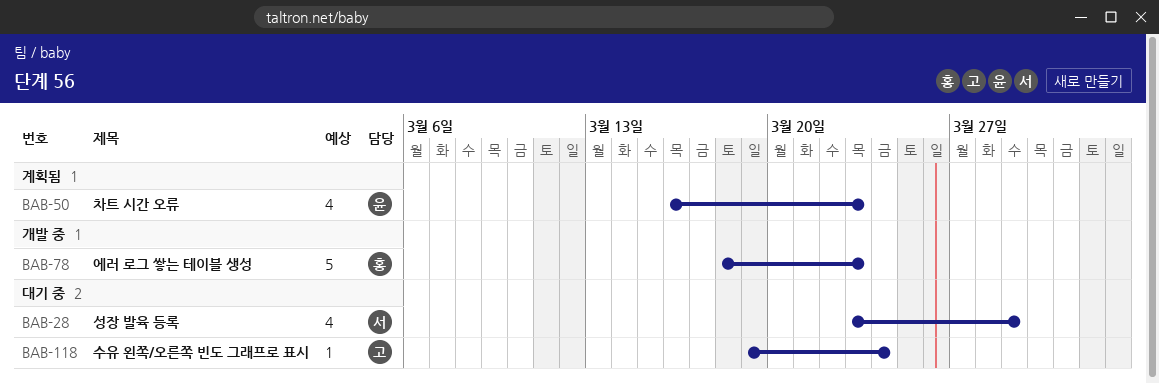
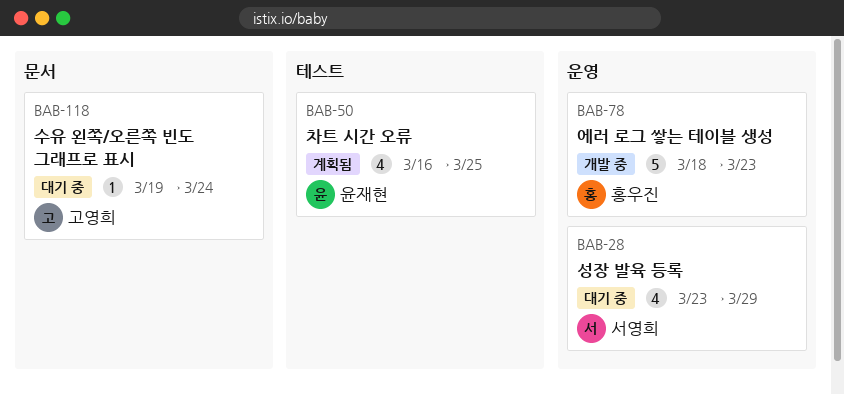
BAB-50, due: Mar 23 -> Mar 25

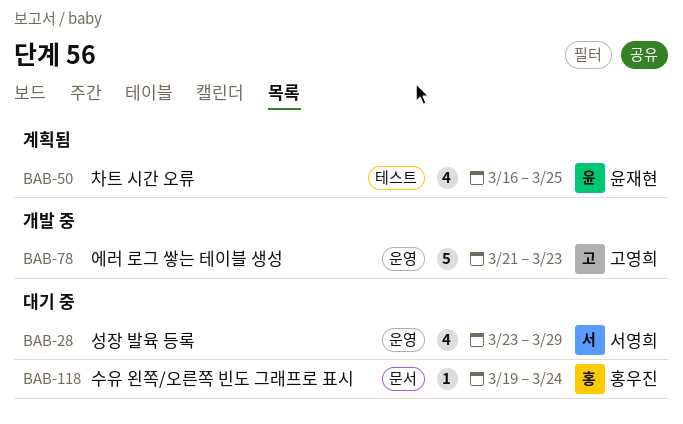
BAB-78, owner: 홍우진 -> 고영희
BAB-78, start: Mar 18 -> Mar 21
BAB-118, owner: 고영희 -> 홍우진

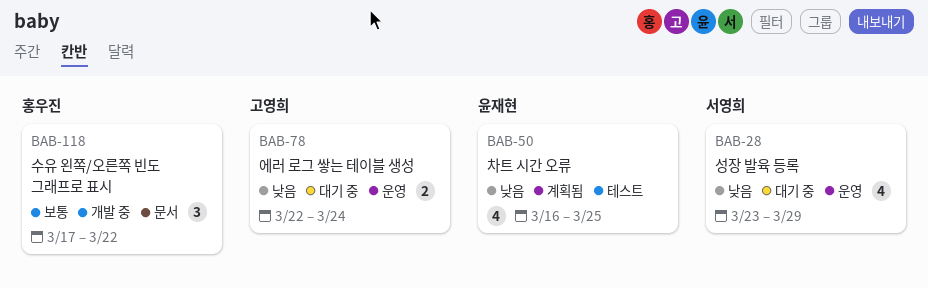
BAB-78, status: 개발 중 -> 대기 중
BAB-78, estimate: 5 -> 2
BAB-78, start: Mar 21 -> Mar 22
BAB-78, due: Mar 23 -> Mar 24
BAB-118, status: 대기 중 -> 개발 중
BAB-118, estimate: 1 -> 3
BAB-118, start: Mar 19 -> Mar 17
BAB-118, due: Mar 24 -> Mar 22

